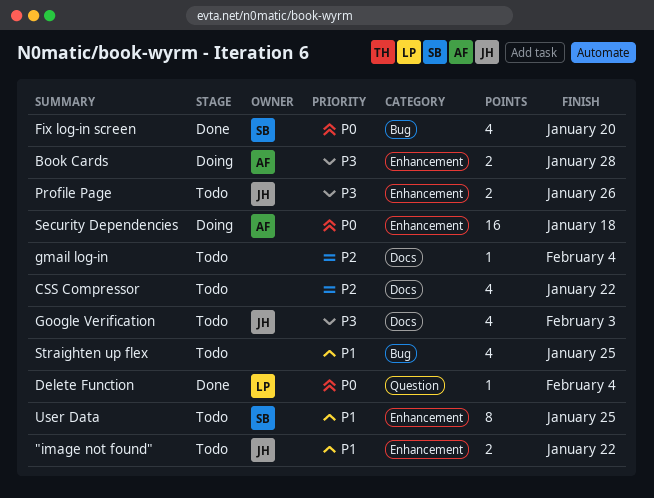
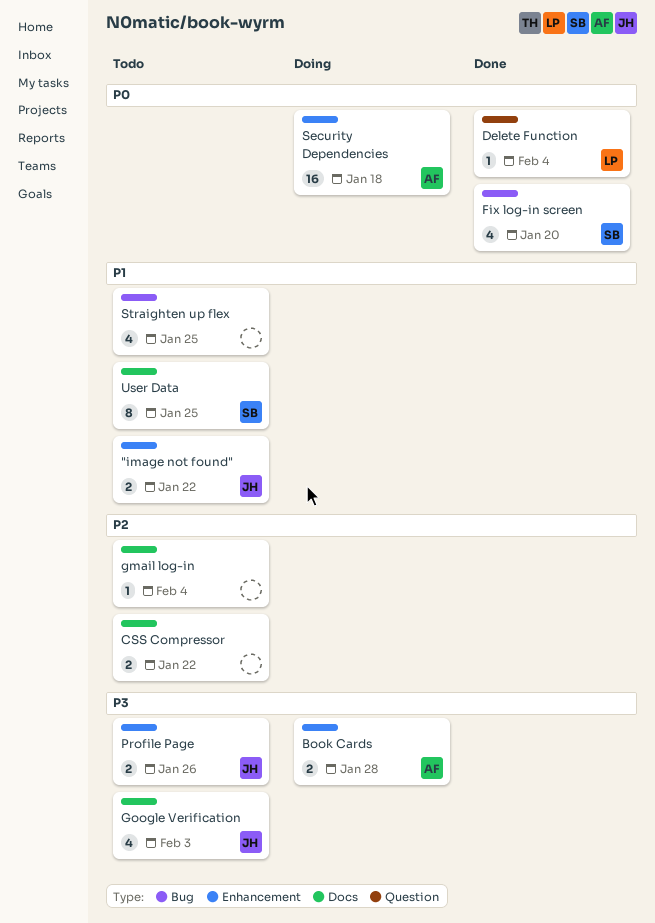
CSS Compressor, estimate: 4 -> 2
User Data, label: Enhancement -> Docs

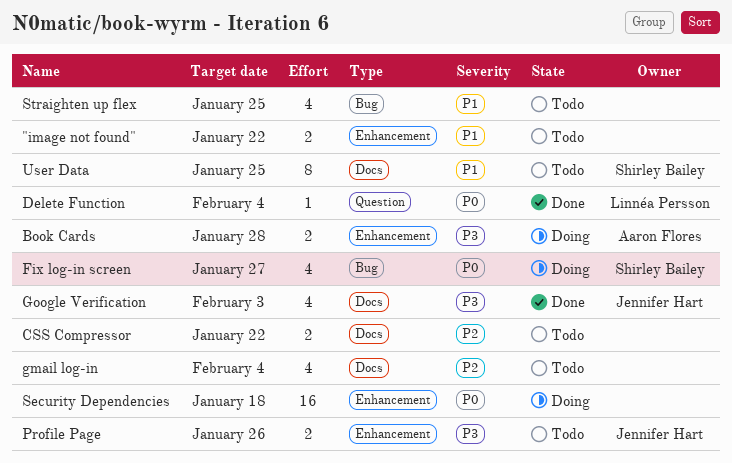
"image not found", owner: Jennifer Hart -> none
Fix log-in screen, status: Done -> Doing
Fix log-in screen, due: Jan 20 -> Jan 27
gmail log-in, estimate: 1 -> 4
Google Verification, status: Todo -> Done
Security Dependencies, owner: Aaron Flores -> none

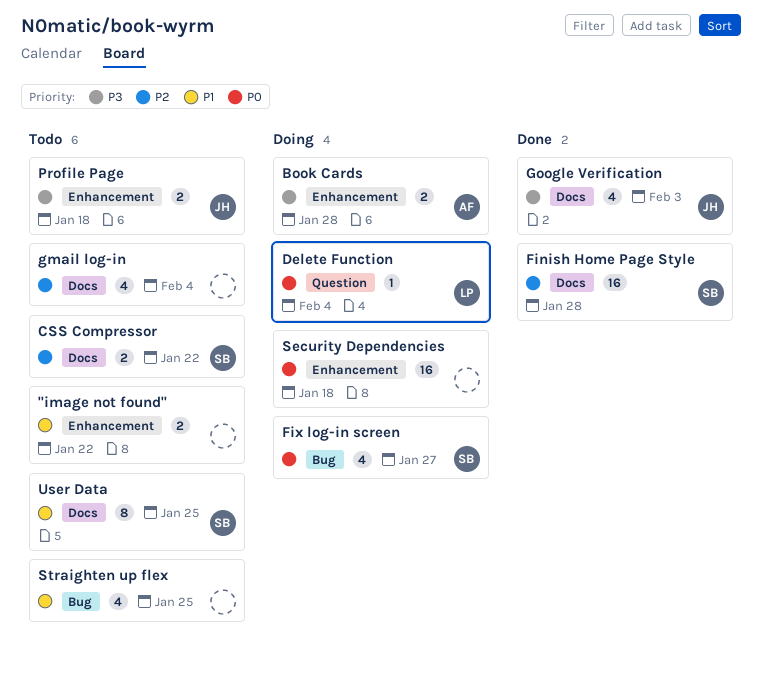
CSS Compressor, owner: none -> Shirley Bailey
Delete Function, status: Done -> Doing
Finish Home Page Style: none -> present
Profile Page, due: Jan 26 -> Jan 18

